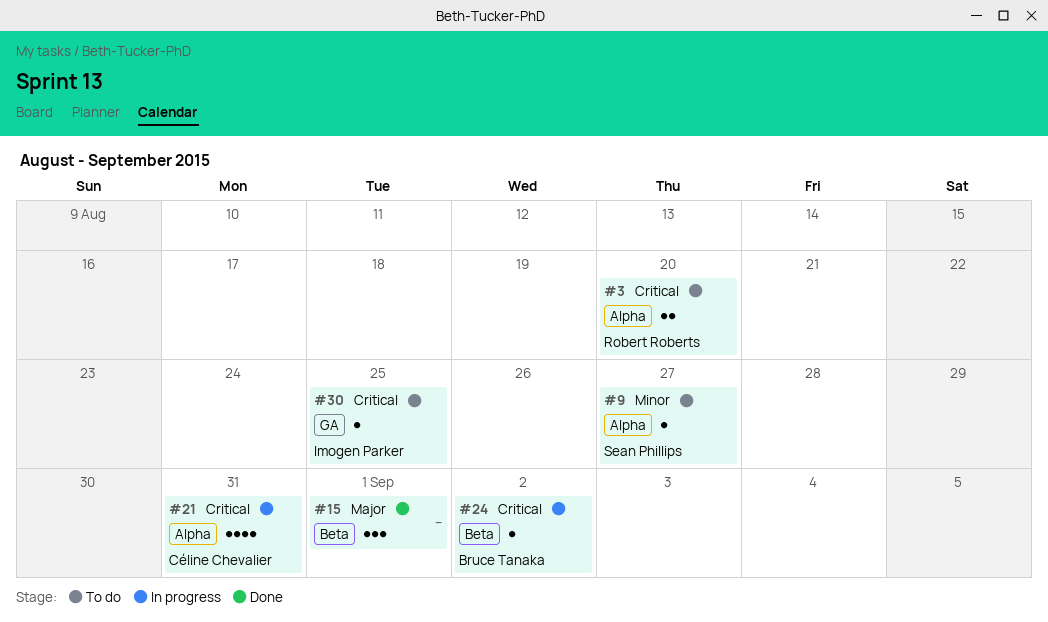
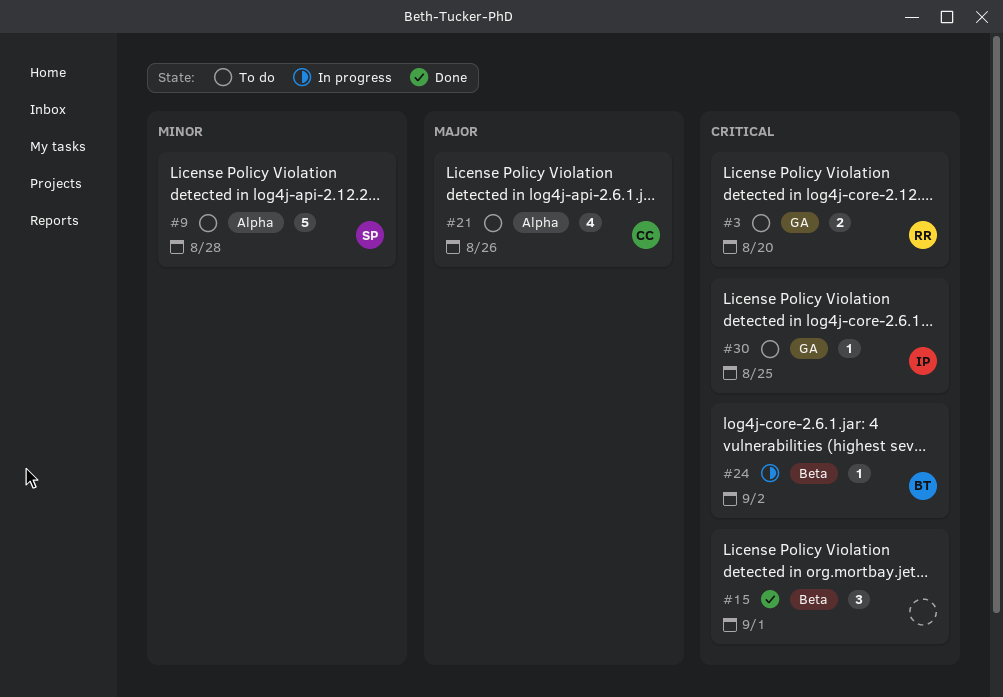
#3, label: Alpha -> GA
#9, estimate: 1 -> 5
#9, due: Aug 27 -> Aug 28
#15, priority: Major -> Critical
#21, status: In progress -> To do
#21, priority: Critical -> Major
#21, due: Aug 31 -> Aug 26

